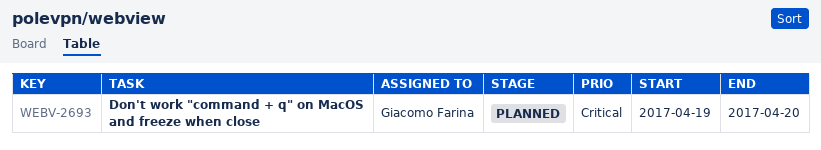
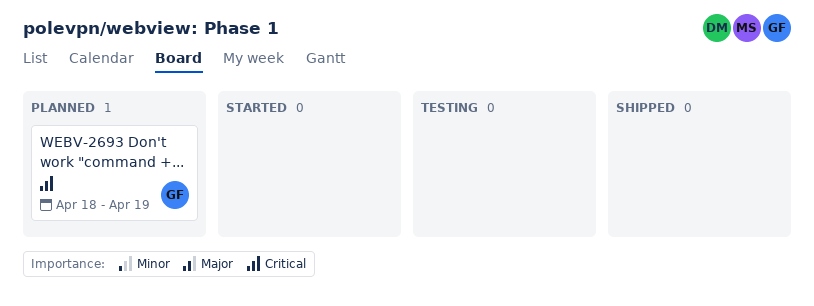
WEBV-2693, start: Apr 19 -> Apr 18
WEBV-2693, due: Apr 20 -> Apr 19

